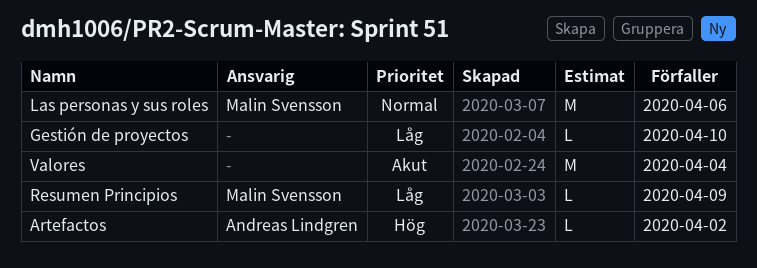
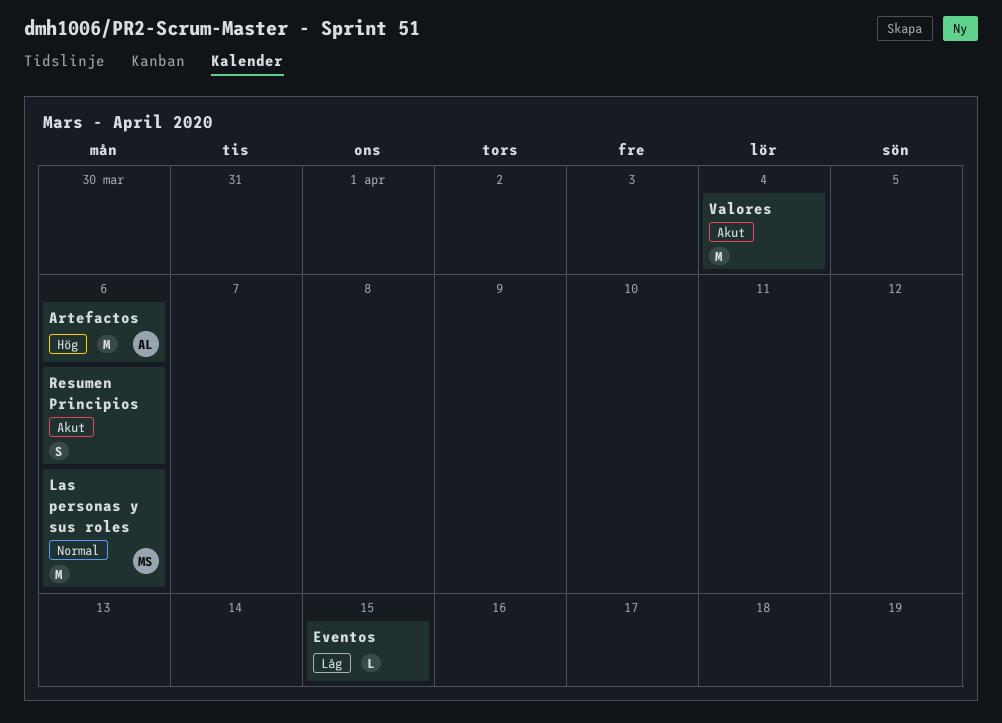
Artefactos, estimate: L -> M
Artefactos, due: Apr 2 -> Apr 6
Eventos: none -> present
Gestión de proyectos: present -> none
Resumen Principios, owner: Malin Svensson -> none
Resumen Principios, priority: Låg -> Akut
Resumen Principios, estimate: L -> S
Resumen Principios, due: Apr 9 -> Apr 6

